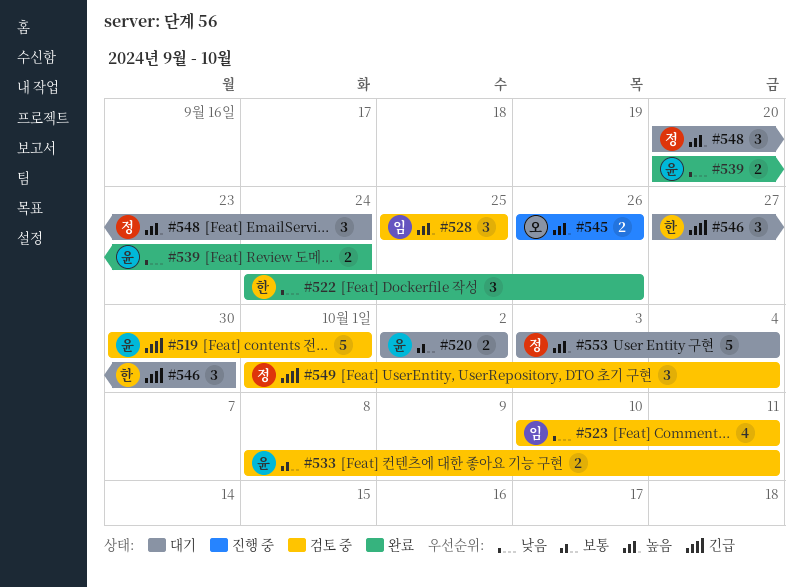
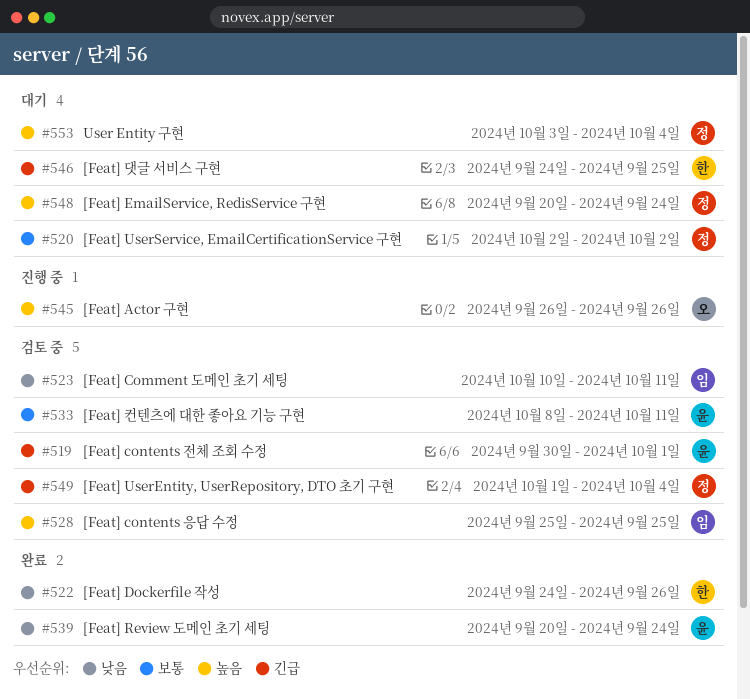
#520, owner: 윤 -> 정
#546, start: Sep 27 -> Sep 24
#546, due: Sep 30 -> Sep 25

